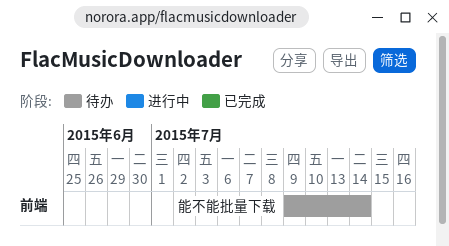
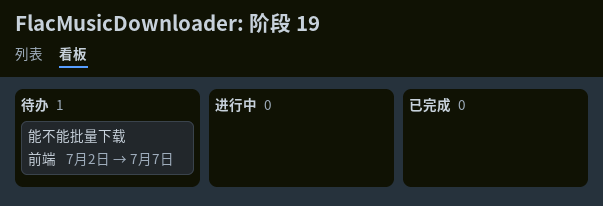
能不能批量下载, start: Jul 9 -> Jul 2
能不能批量下载, due: Jul 14 -> Jul 7

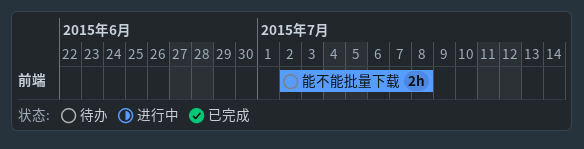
能不能批量下载, due: Jul 7 -> Jul 8

